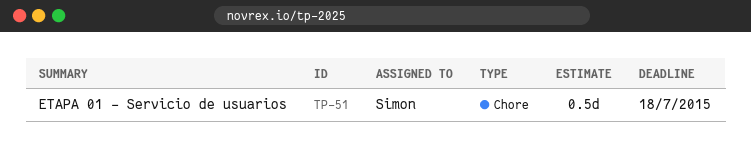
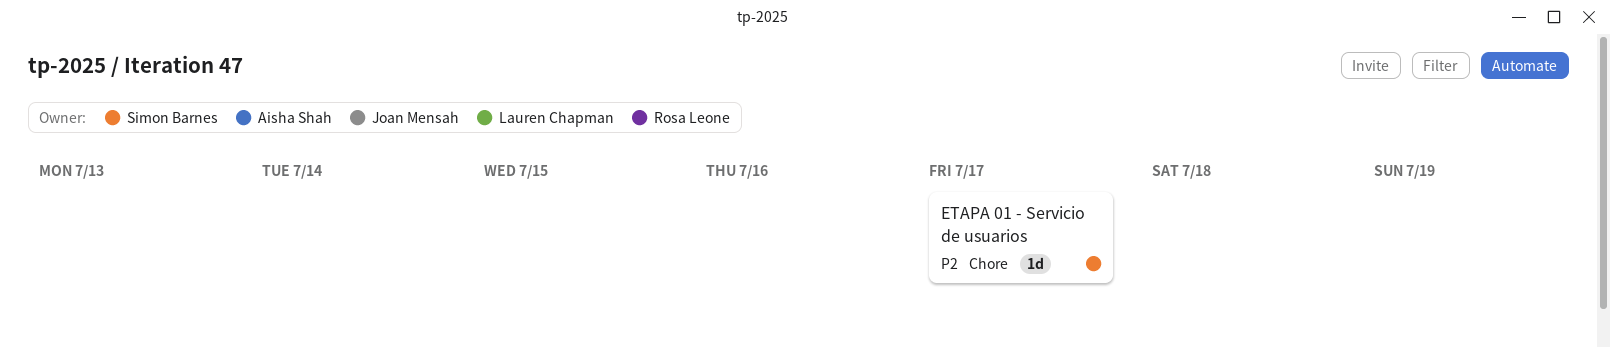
ETAPA 01 - Servicio de usuarios, estimate: 0.5d -> 1d
ETAPA 01 - Servicio de usuarios, due: Jul 18 -> Jul 17

